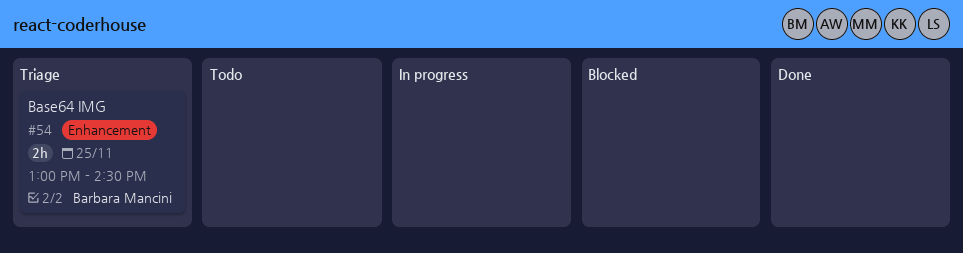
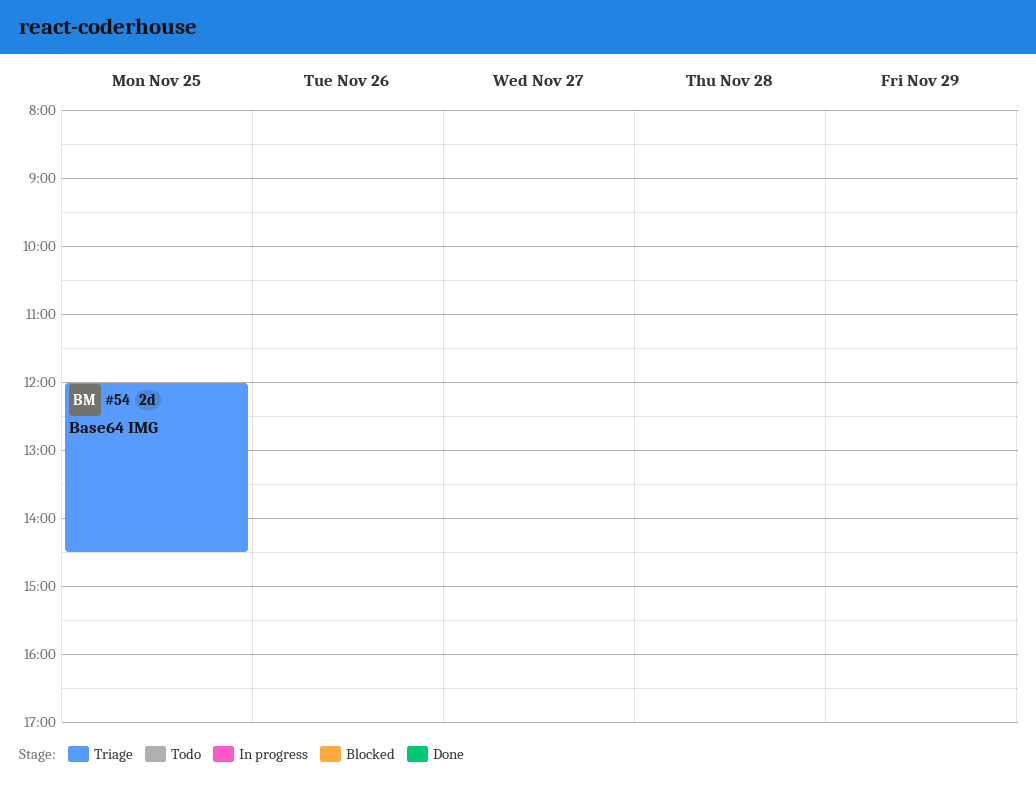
#54, estimate: 2h -> 2d
#54, begins: 13:00 -> 12:00

